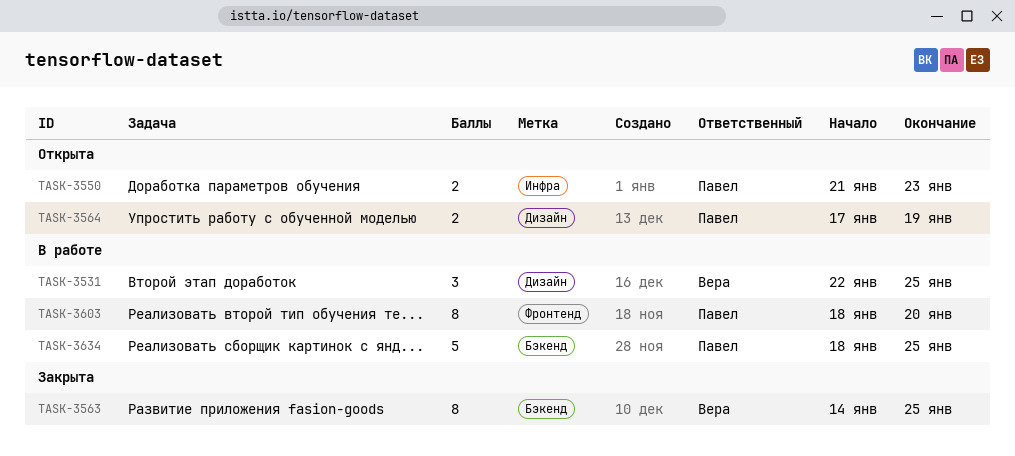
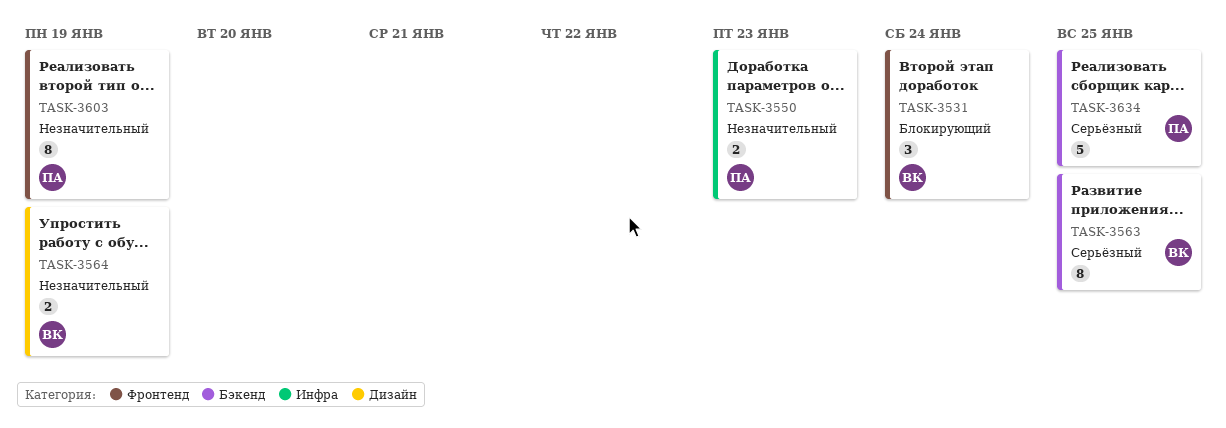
TASK-3531, label: Дизайн -> Фронтенд
TASK-3531, due: Jan 25 -> Jan 24
TASK-3564, owner: Павел -> Вера
TASK-3603, due: Jan 20 -> Jan 19

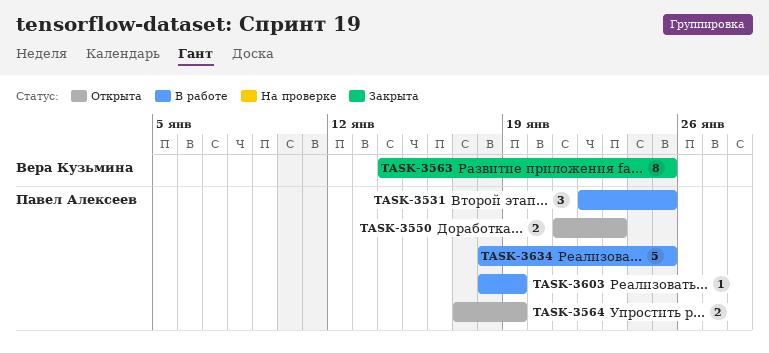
TASK-3531, owner: Вера Кузьмина -> Павел Алексеев
TASK-3531, due: Jan 24 -> Jan 25
TASK-3564, owner: Вера Кузьмина -> Павел Алексеев
TASK-3603, estimate: 8 -> 1

